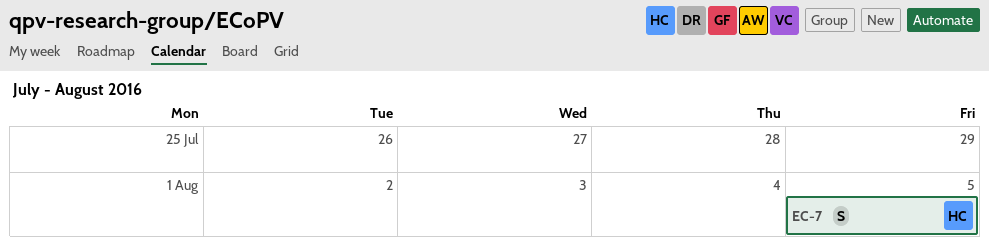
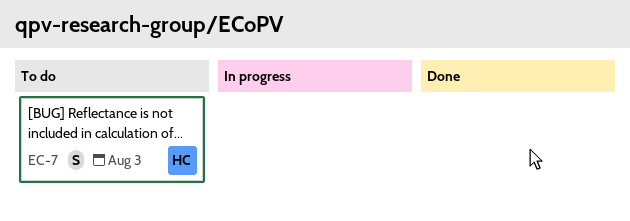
EC-7, due: Aug 5 -> Aug 3

